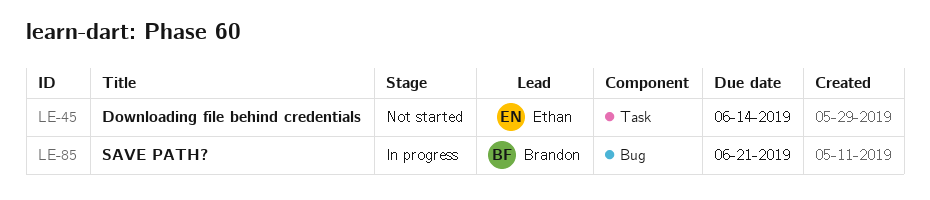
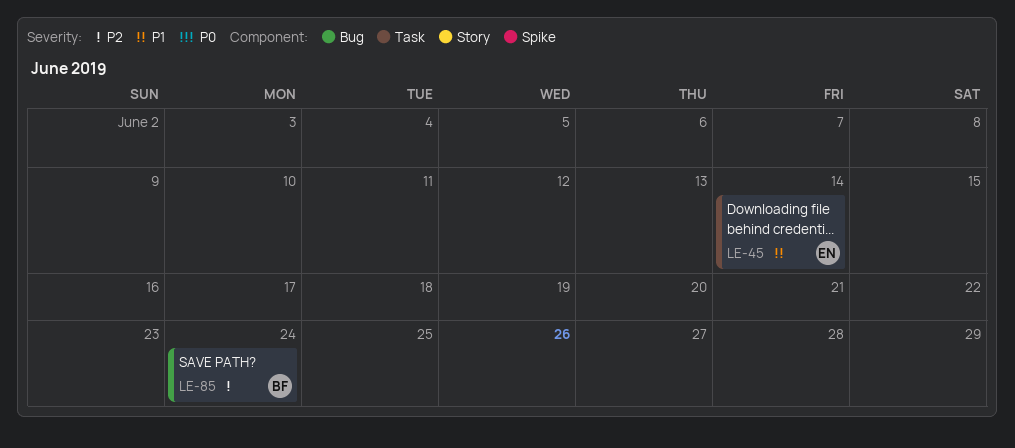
LE-85, due: Jun 21 -> Jun 24

